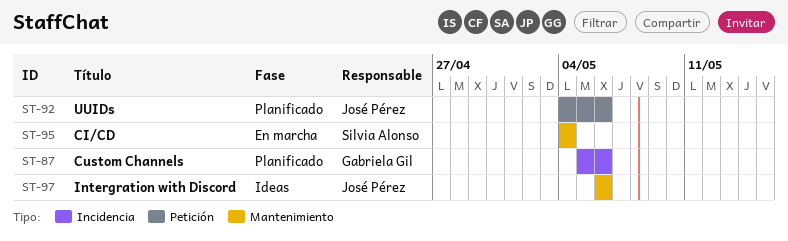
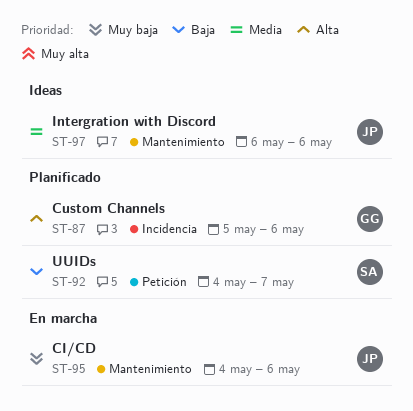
ST-92, owner: José Pérez -> Silvia Alonso
ST-92, due: May 6 -> May 7
ST-95, owner: Silvia Alonso -> José Pérez
ST-95, due: May 4 -> May 6

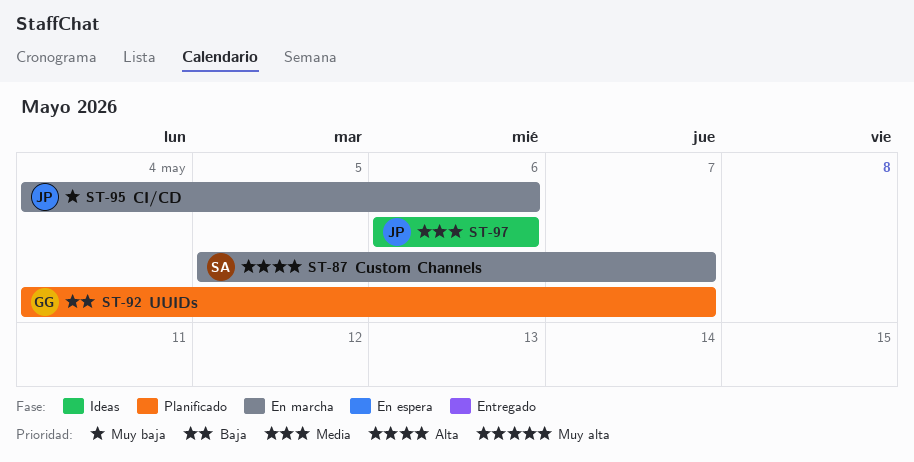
ST-87, status: Planificado -> En marcha
ST-87, owner: GG -> SA
ST-87, due: May 6 -> May 7
ST-92, owner: SA -> GG

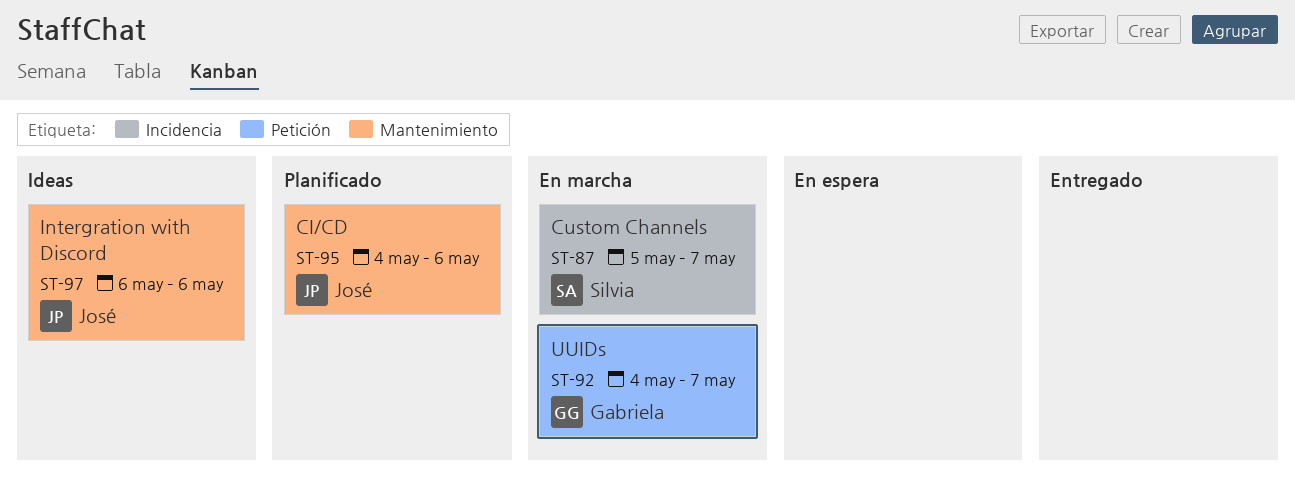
ST-92, status: Planificado -> En marcha
ST-95, status: En marcha -> Planificado

